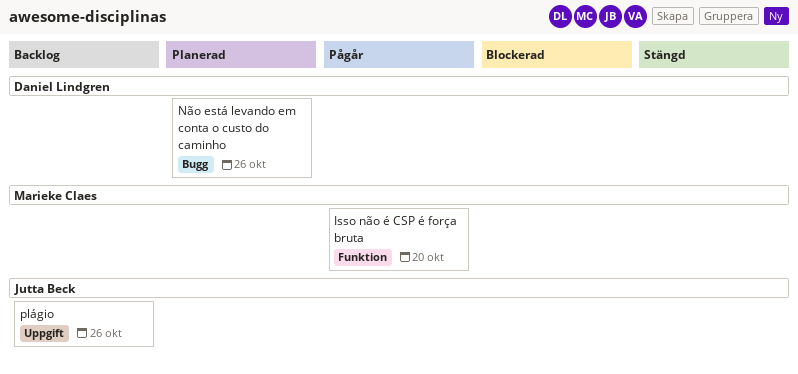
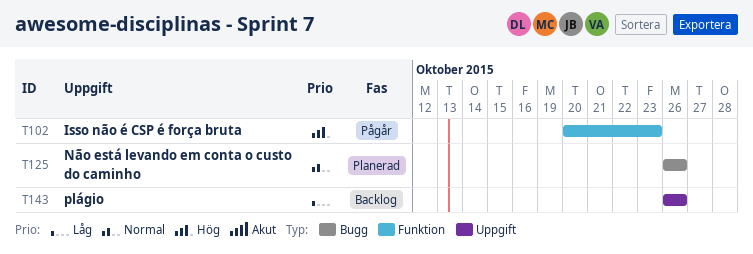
Isso não é CSP é força bruta, due: Oct 20 -> Oct 23

